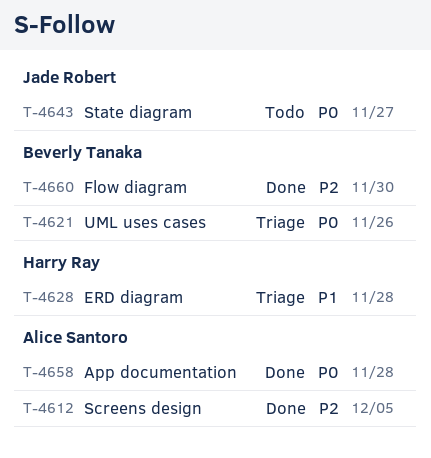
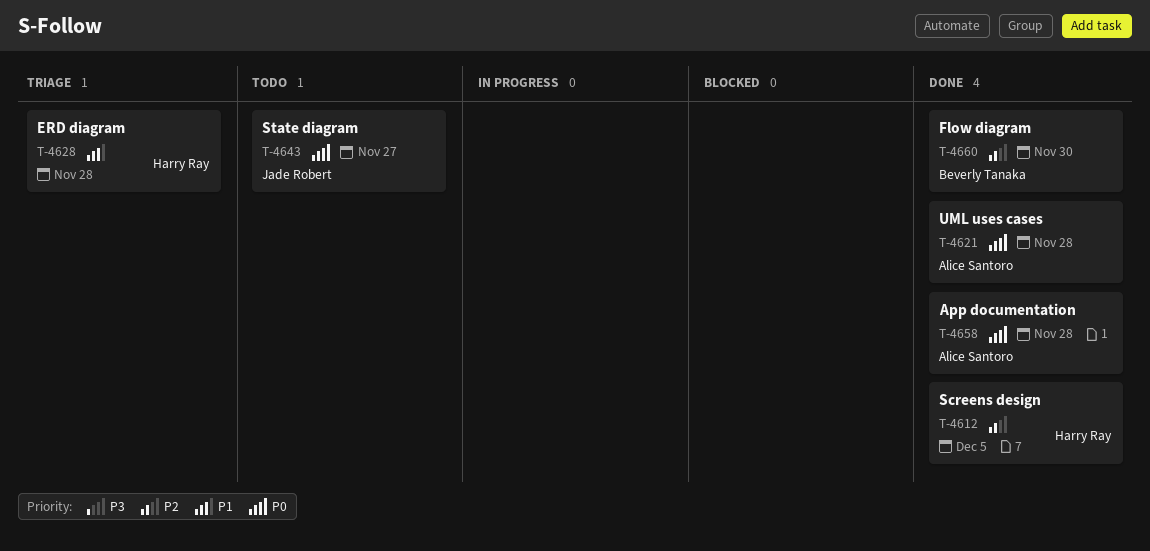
T-4612, owner: Alice Santoro -> Harry Ray
T-4621, status: Triage -> Done
T-4621, owner: Beverly Tanaka -> Alice Santoro
T-4621, due: Nov 26 -> Nov 28

